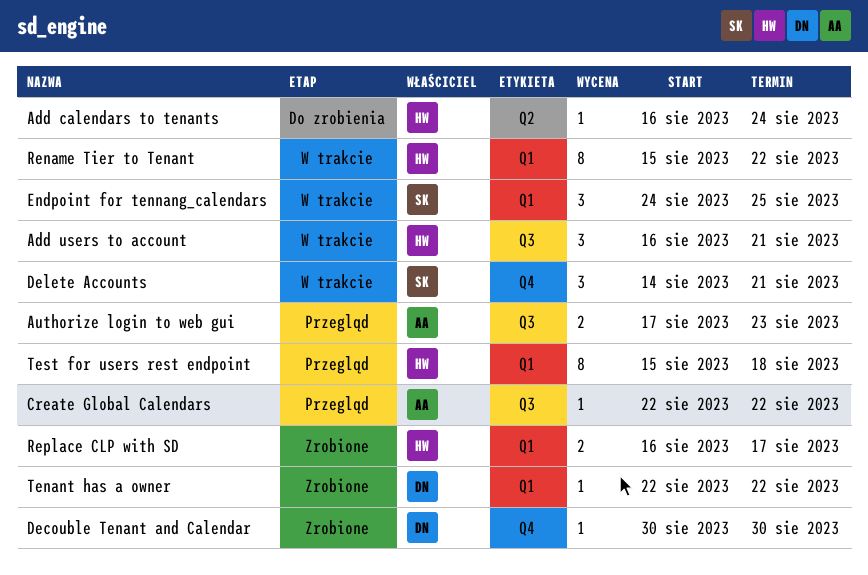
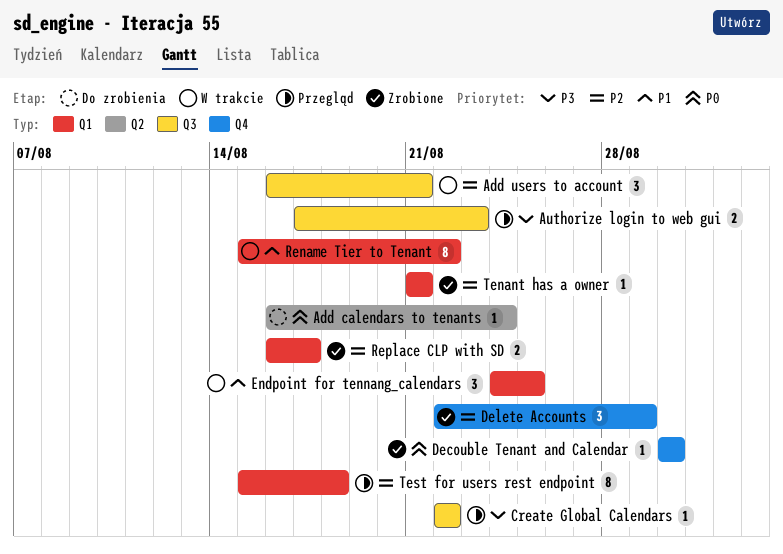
Delete Accounts, status: W trakcie -> Zrobione
Delete Accounts, start: Aug 14 -> Aug 22
Delete Accounts, due: Aug 21 -> Aug 29
Tenant has a owner, start: Aug 22 -> Aug 21
Tenant has a owner, due: Aug 22 -> Aug 21

